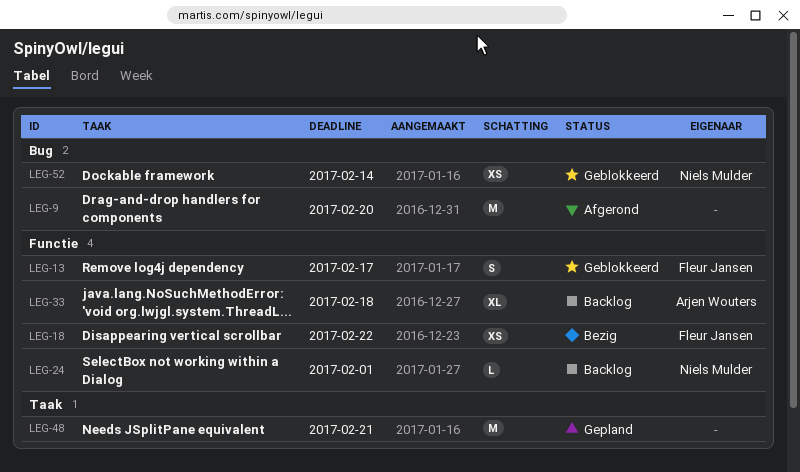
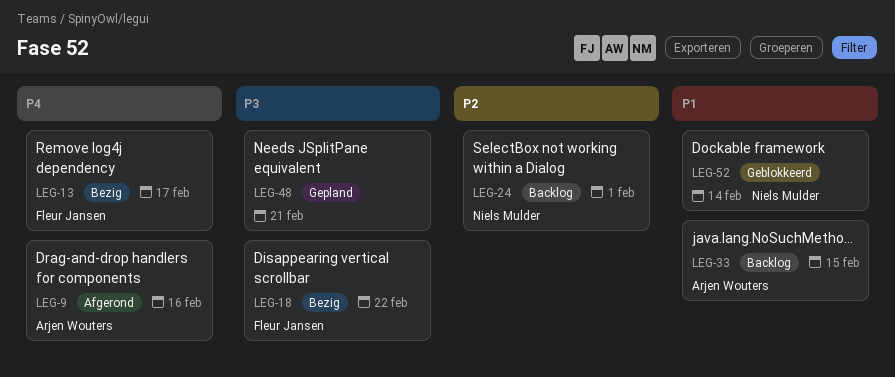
LEG-9, owner: none -> Arjen Wouters
LEG-9, due: Feb 20 -> Feb 16
LEG-13, status: Geblokkeerd -> Bezig
LEG-33, due: Feb 18 -> Feb 15

